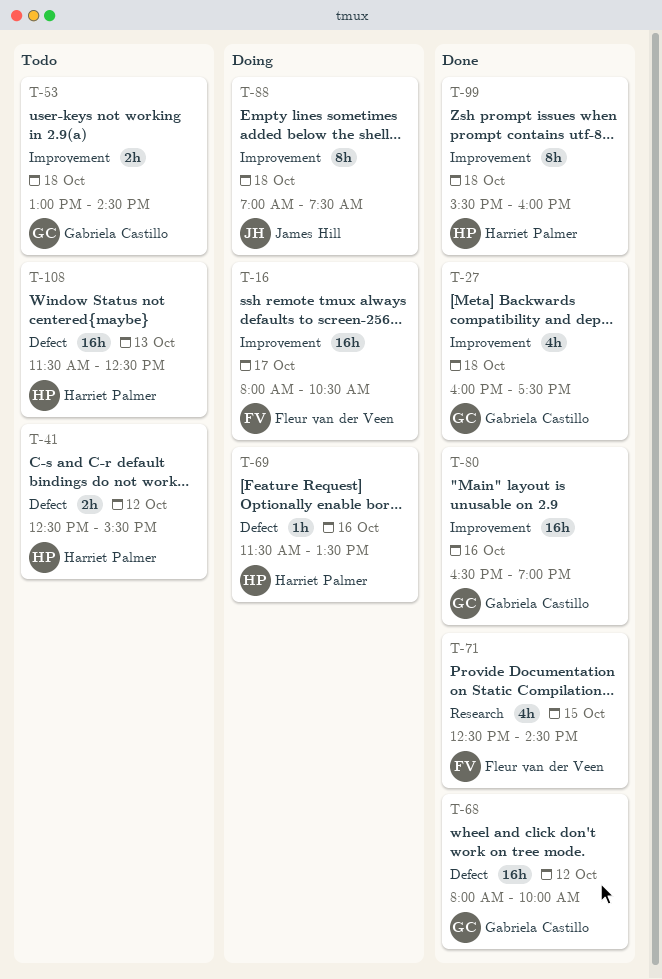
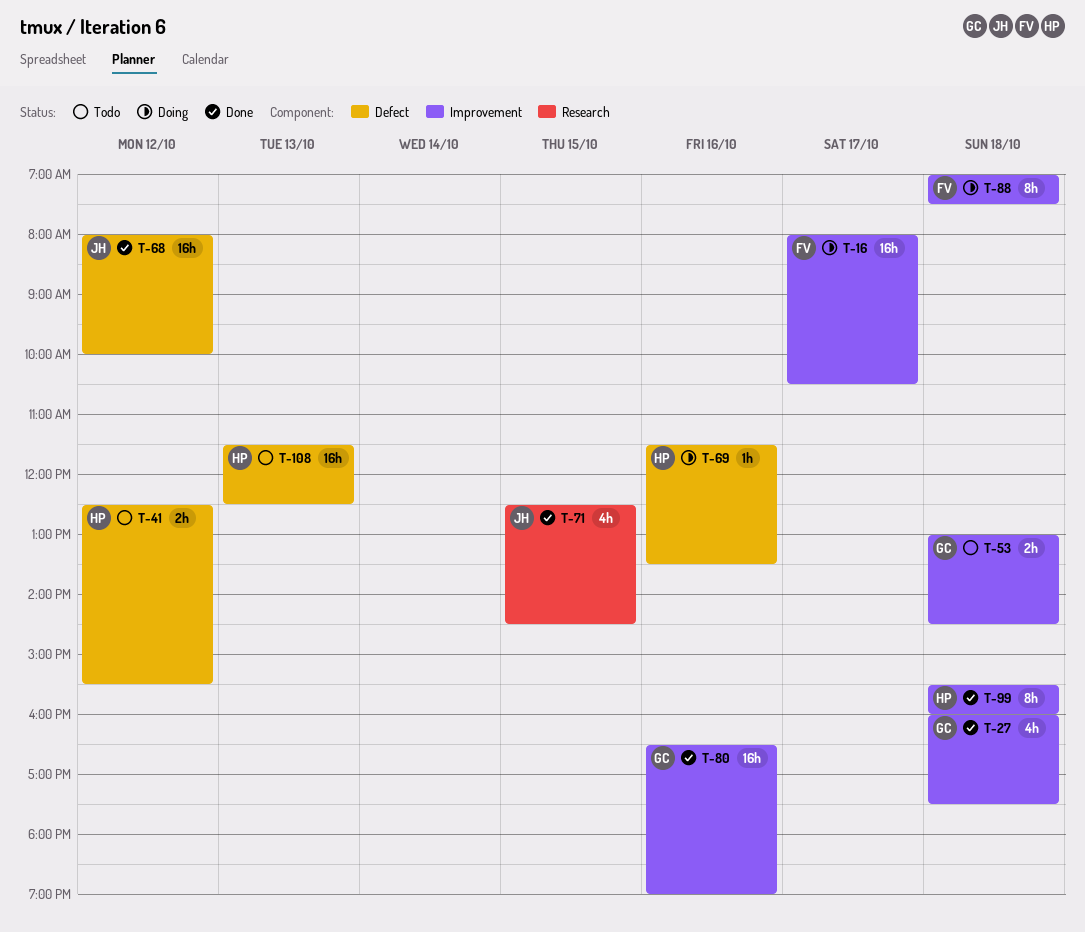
T-68, owner: Gabriela Castillo -> James Hill
T-71, owner: Fleur van der Veen -> James Hill
T-88, owner: James Hill -> Fleur van der Veen

